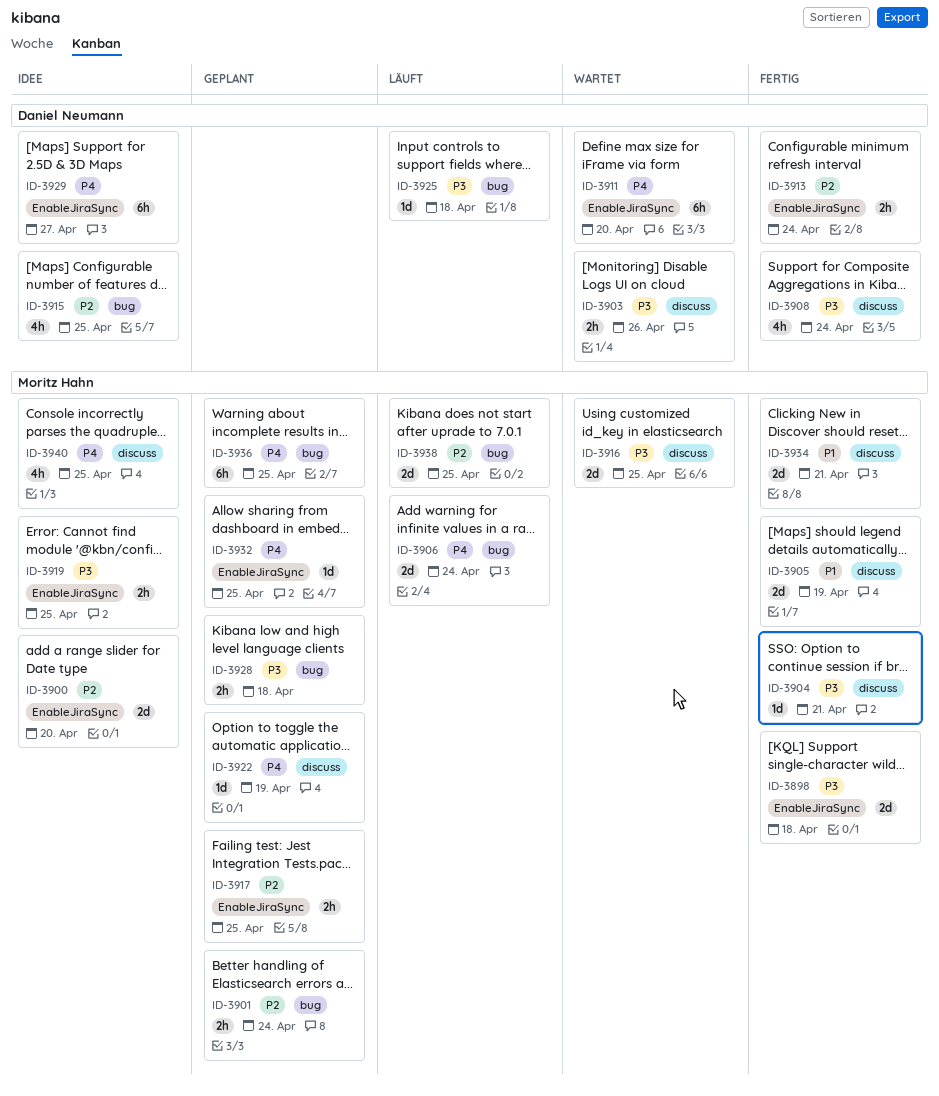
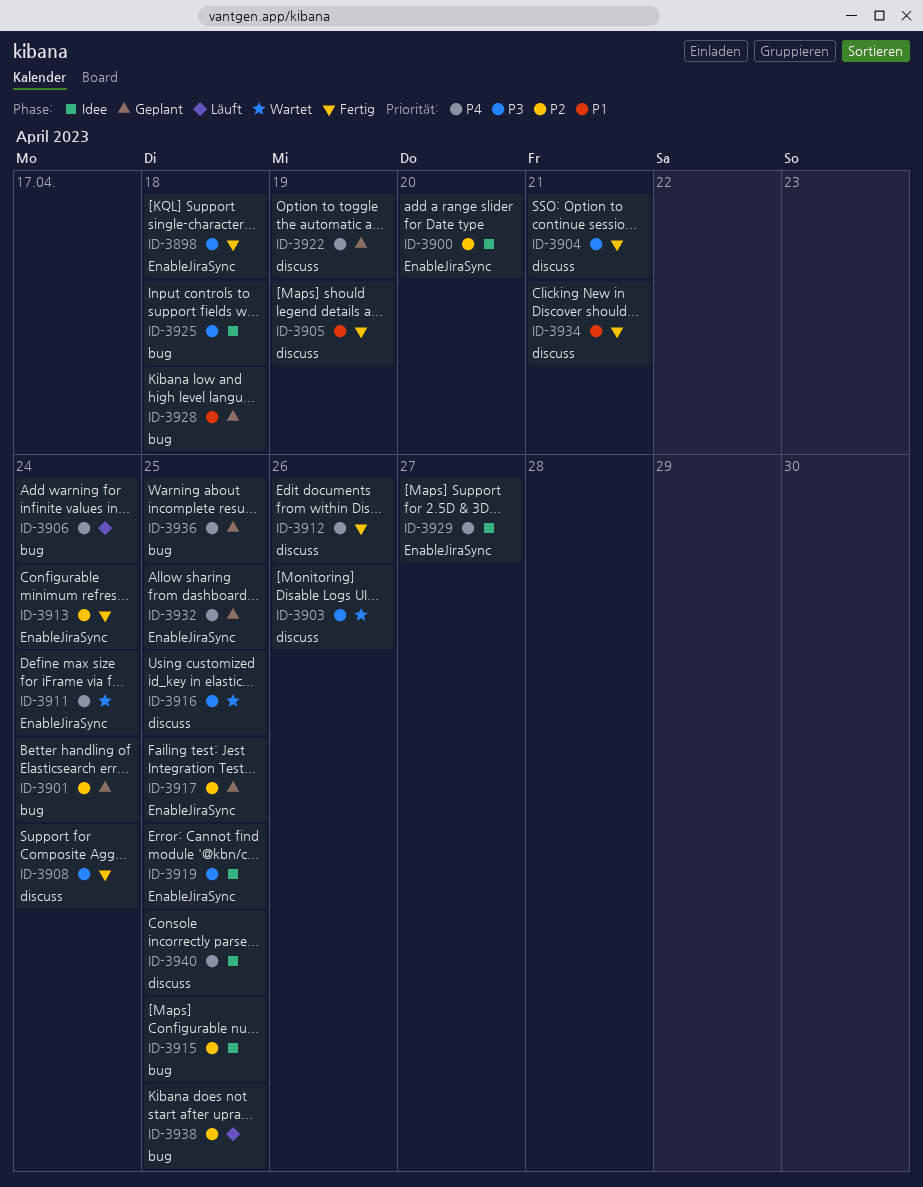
ID-3911, due: Apr 20 -> Apr 24
ID-3912: none -> present
ID-3925, status: Läuft -> Idee
ID-3928, priority: P3 -> P1

